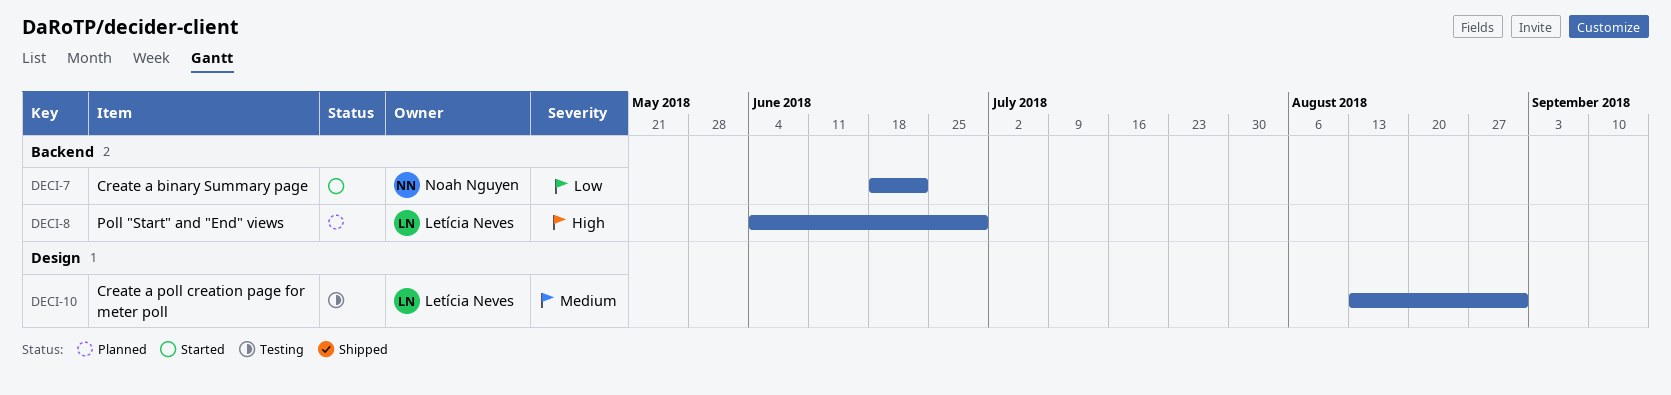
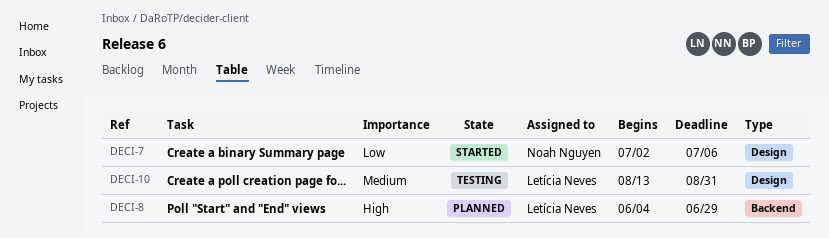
DECI-7, label: Backend -> Design
DECI-7, start: Jun 18 -> Jul 2
DECI-7, due: Jun 22 -> Jul 6

